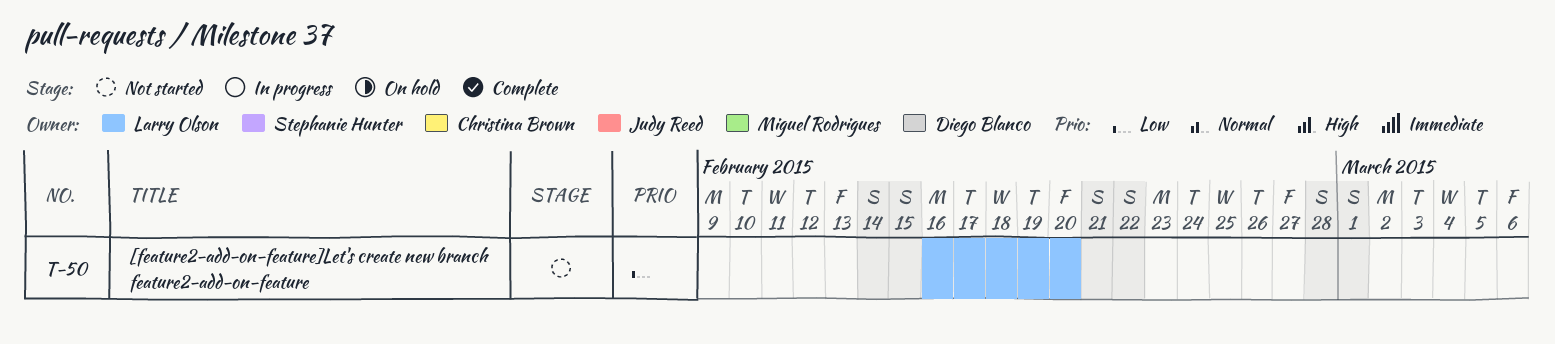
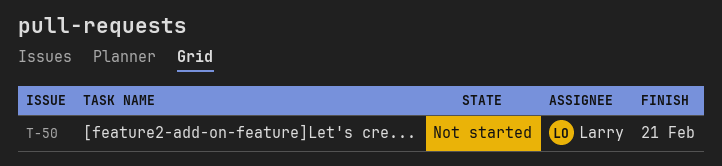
T-50, due: Feb 20 -> Feb 21

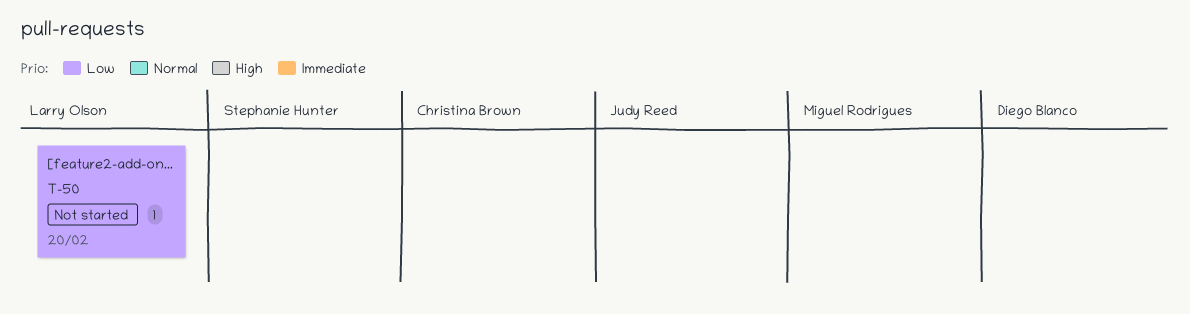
T-50, due: Feb 21 -> Feb 20

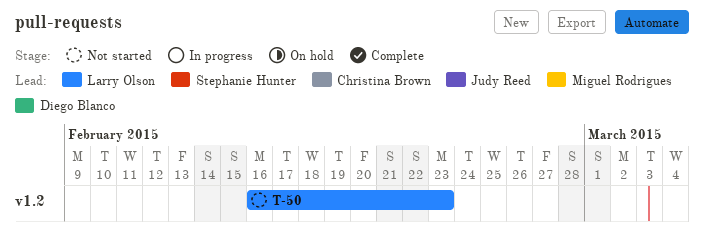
T-50, due: Feb 20 -> Feb 23

